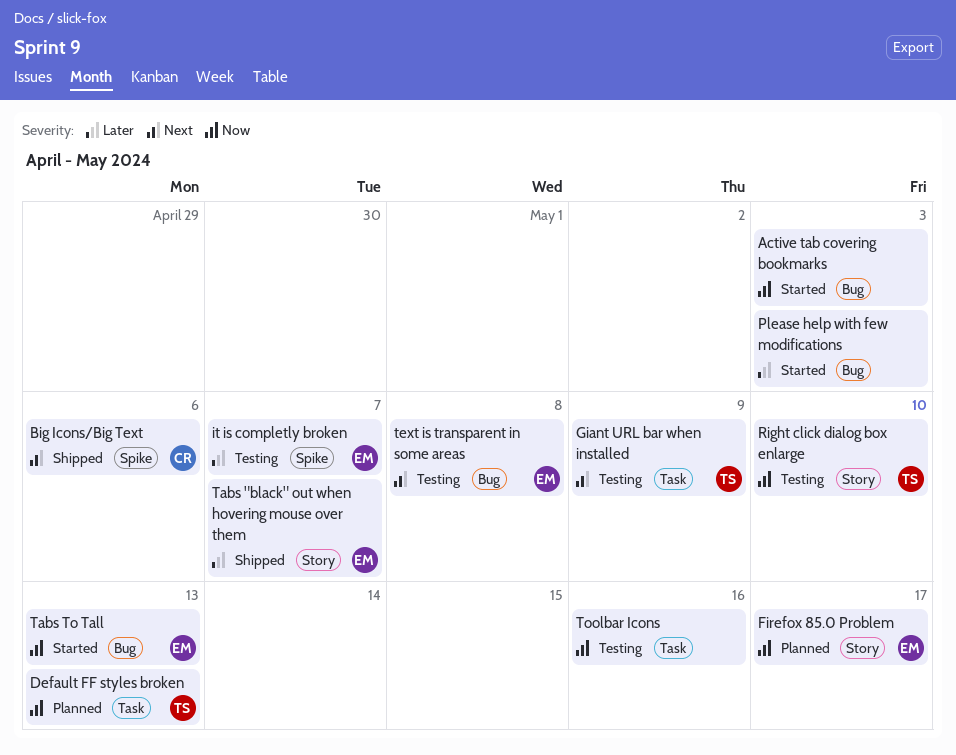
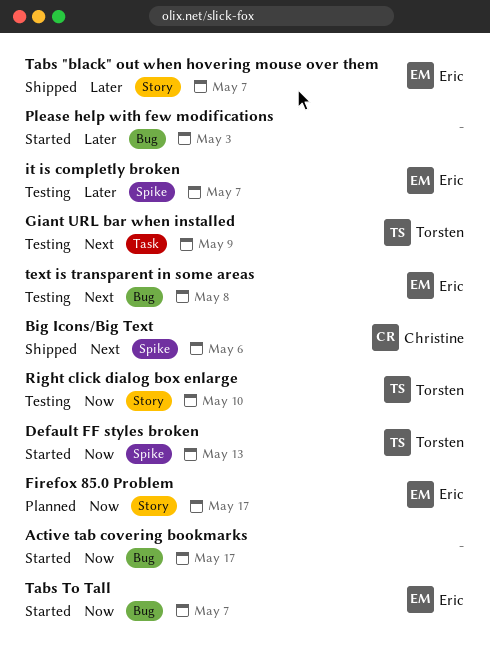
Active tab covering bookmarks, due: May 3 -> May 17
Default FF styles broken, status: Planned -> Started
Default FF styles broken, label: Task -> Spike
Tabs To Tall, due: May 13 -> May 7
Toolbar Icons: present -> none

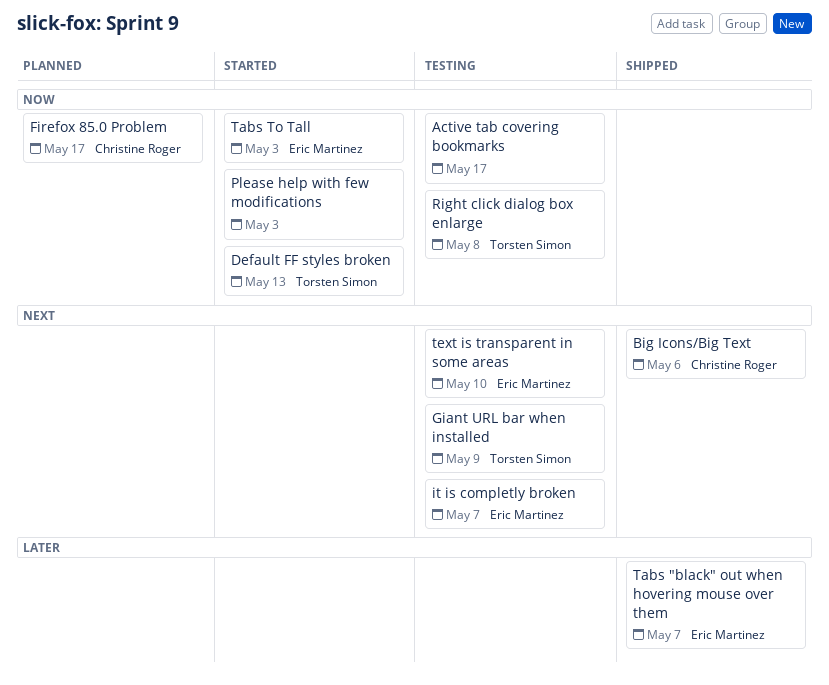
Active tab covering bookmarks, status: Started -> Testing
Firefox 85.0 Problem, owner: Eric Martinez -> Christine Roger
it is completly broken, priority: Later -> Next
Please help with few modifications, priority: Later -> Now
Right click dialog box enlarge, due: May 10 -> May 8
Tabs To Tall, due: May 7 -> May 3
text is transparent in some areas, due: May 8 -> May 10

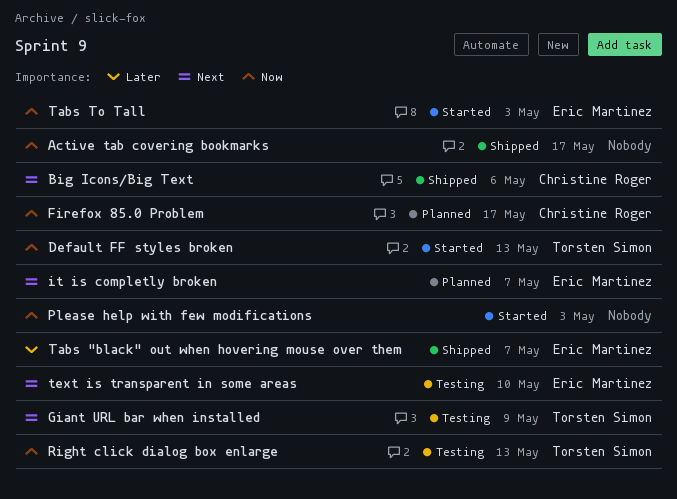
Active tab covering bookmarks, status: Testing -> Shipped
it is completly broken, status: Testing -> Planned
Right click dialog box enlarge, due: May 8 -> May 13

